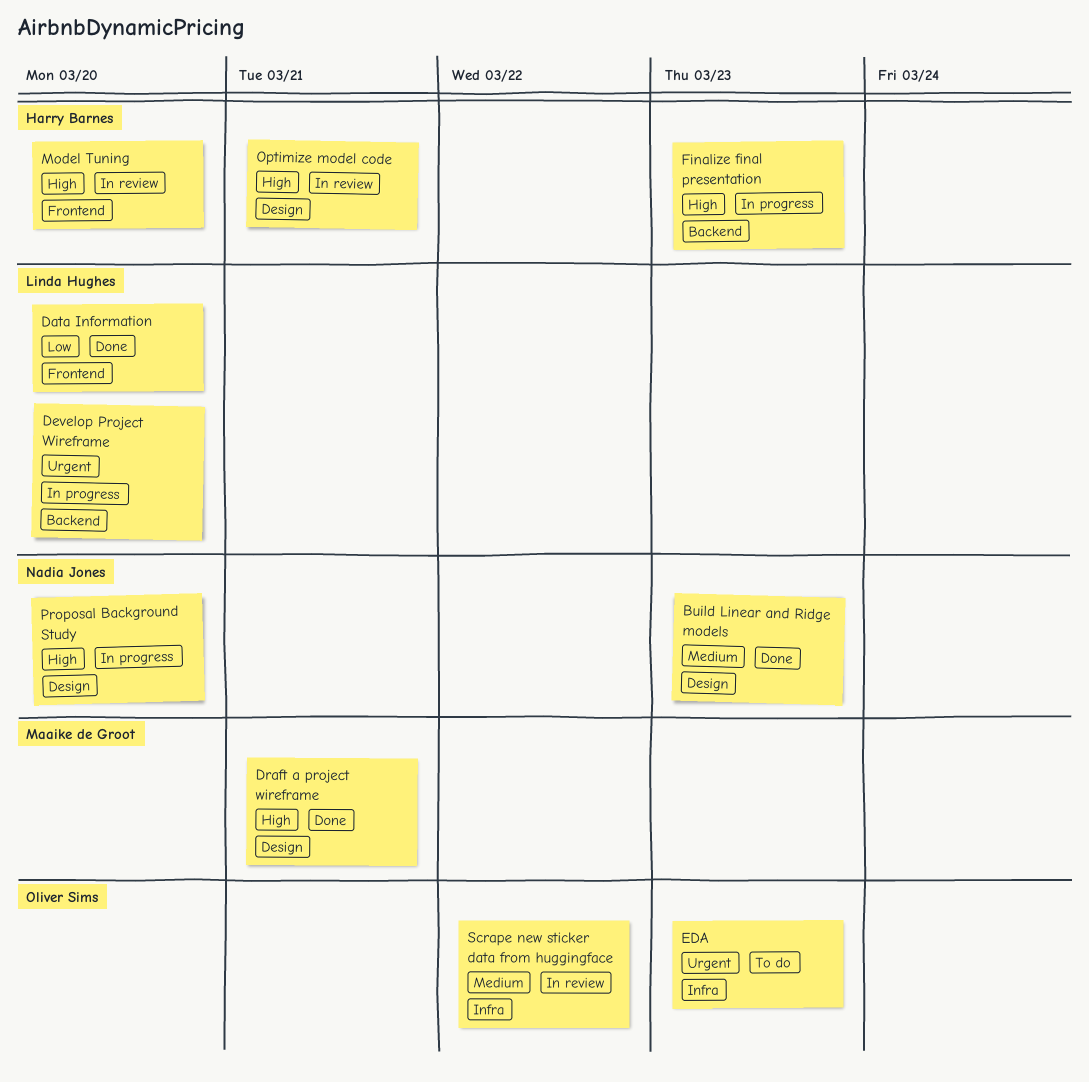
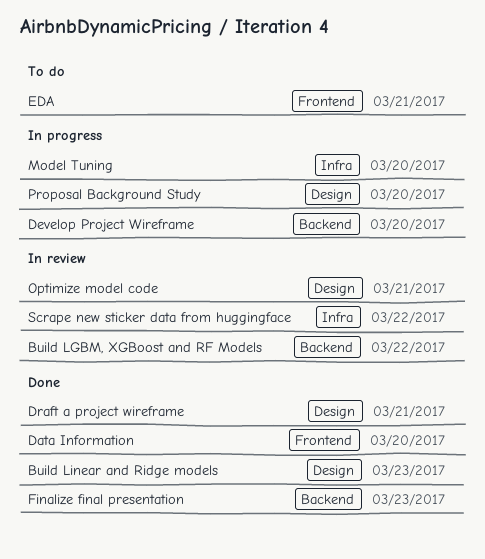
Build LGBM, XGBoost and RF Models: none -> present
EDA, label: Infra -> Frontend
EDA, due: Mar 23 -> Mar 21
Finalize final presentation, status: In progress -> Done
Model Tuning, status: In review -> In progress
Model Tuning, label: Frontend -> Infra

